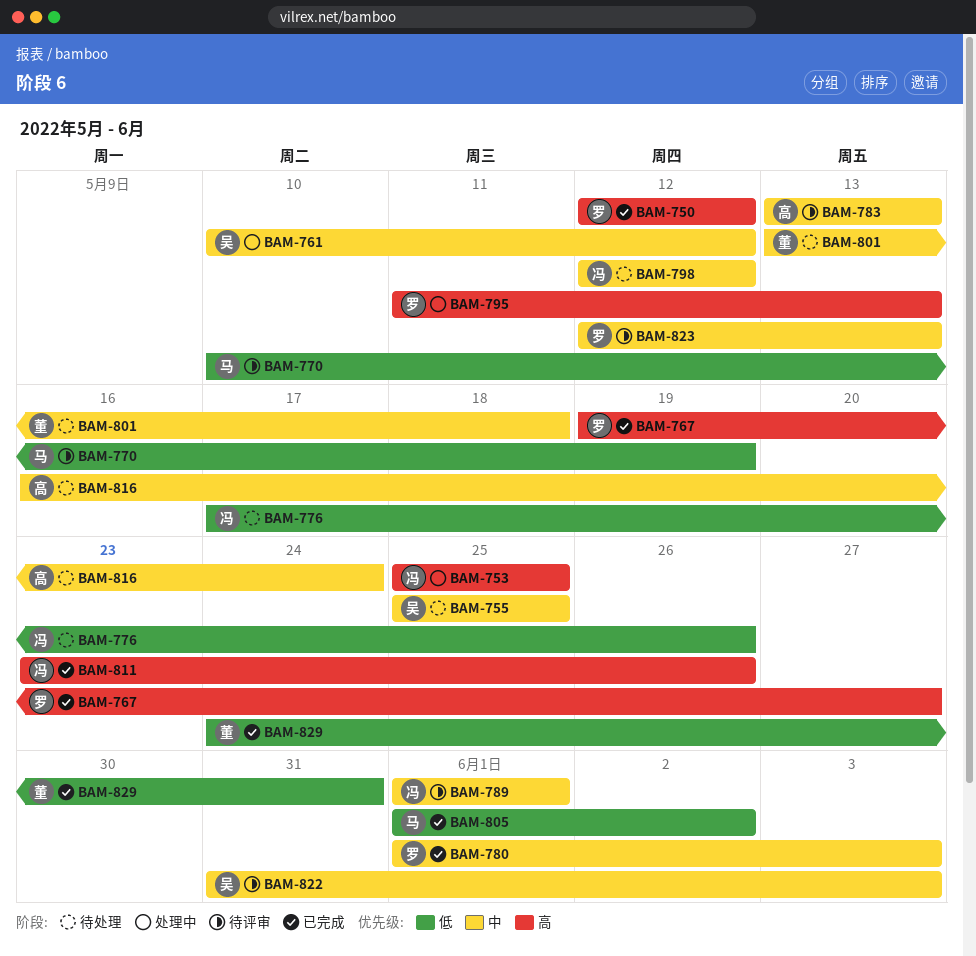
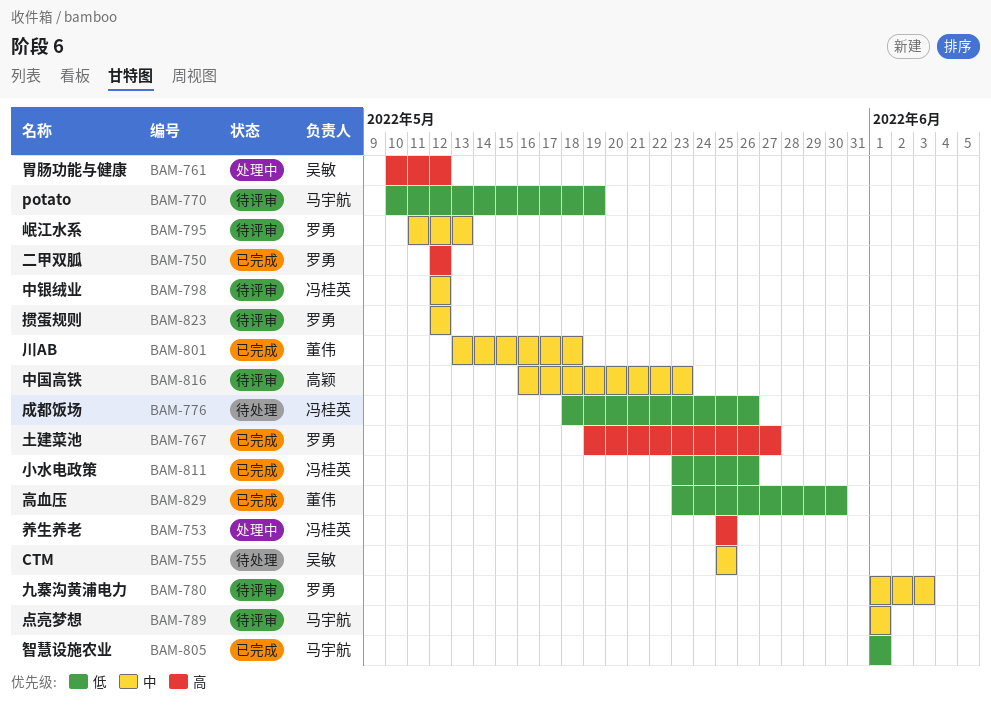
BAM-761, priority: 中 -> 高
BAM-776, start: May 17 -> May 18
BAM-780, status: 已完成 -> 待评审
BAM-783: present -> none
BAM-789, owner: 冯桂英 -> 马宇航
BAM-795, status: 处理中 -> 待评审
BAM-795, priority: 高 -> 中
BAM-798, status: 待处理 -> 待评审
BAM-801, status: 待处理 -> 已完成
BAM-805, due: Jun 2 -> Jun 1
BAM-811, priority: 高 -> 低
BAM-816, status: 待处理 -> 待评审
BAM-816, due: May 24 -> May 23
BAM-822: present -> none
BAM-823, due: May 13 -> May 12
BAM-829, start: May 24 -> May 23
BAM-829, due: May 31 -> May 30

